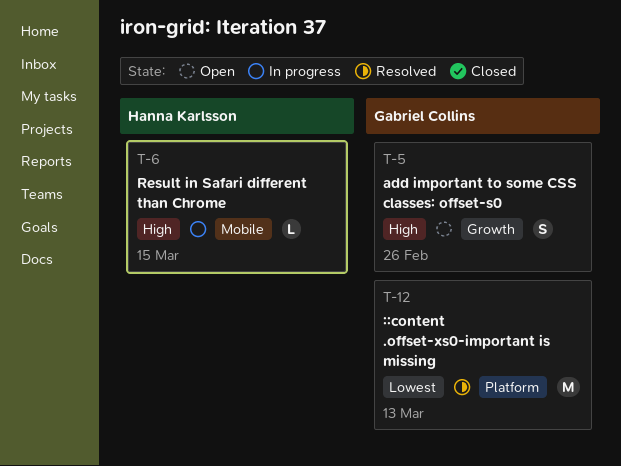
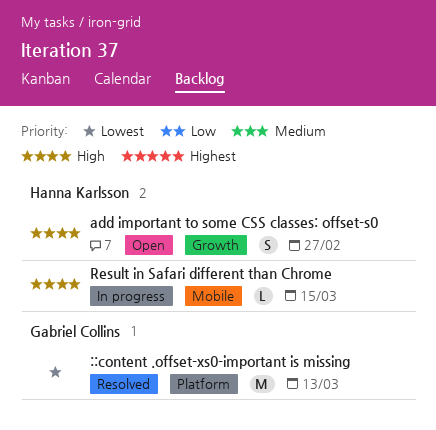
add important to some CSS classes: offset-s0, owner: Gabriel Collins -> Hanna Karlsson
add important to some CSS classes: offset-s0, due: Feb 26 -> Feb 27

